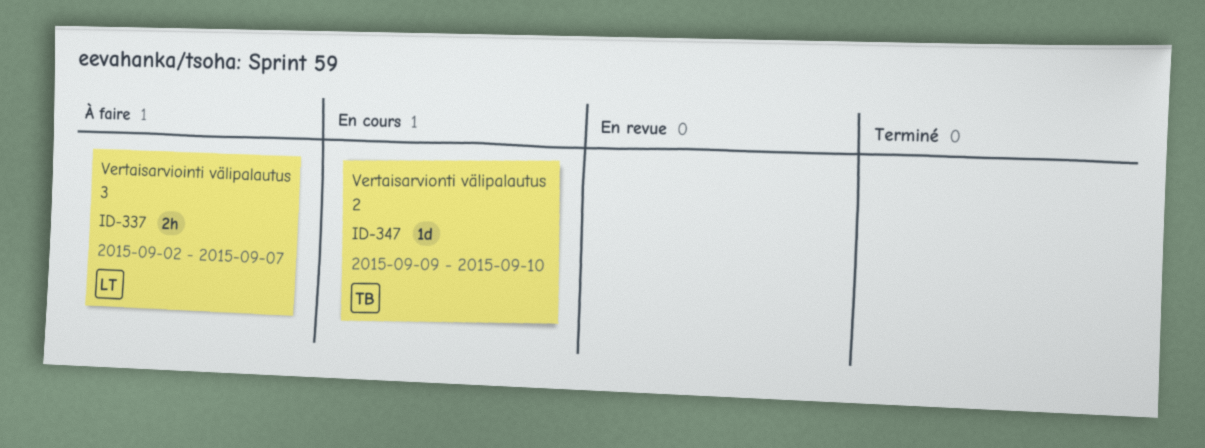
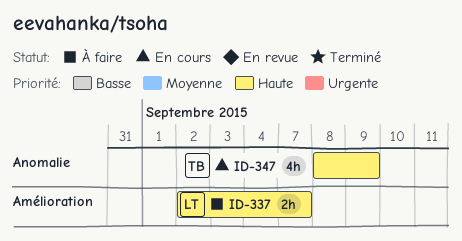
ID-347, estimate: 1d -> 4h
ID-347, start: Sep 9 -> Sep 8
ID-347, due: Sep 10 -> Sep 9

